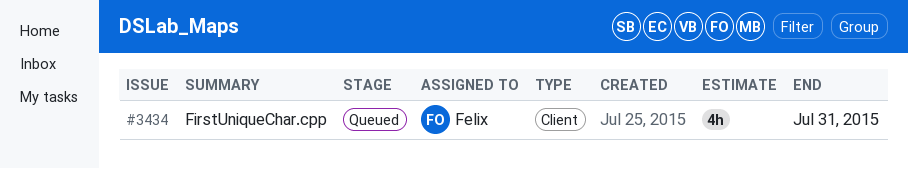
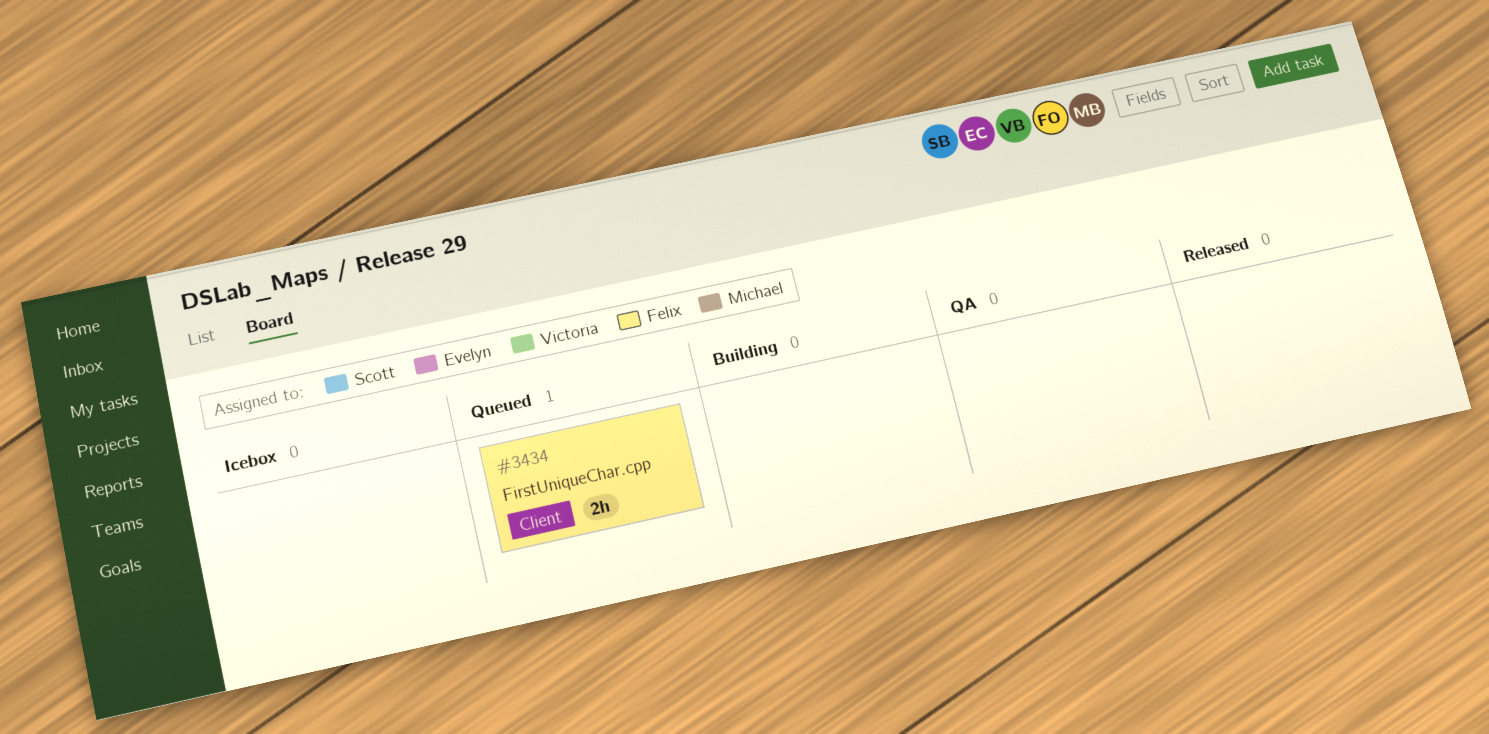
#3434, estimate: 4h -> 2h

